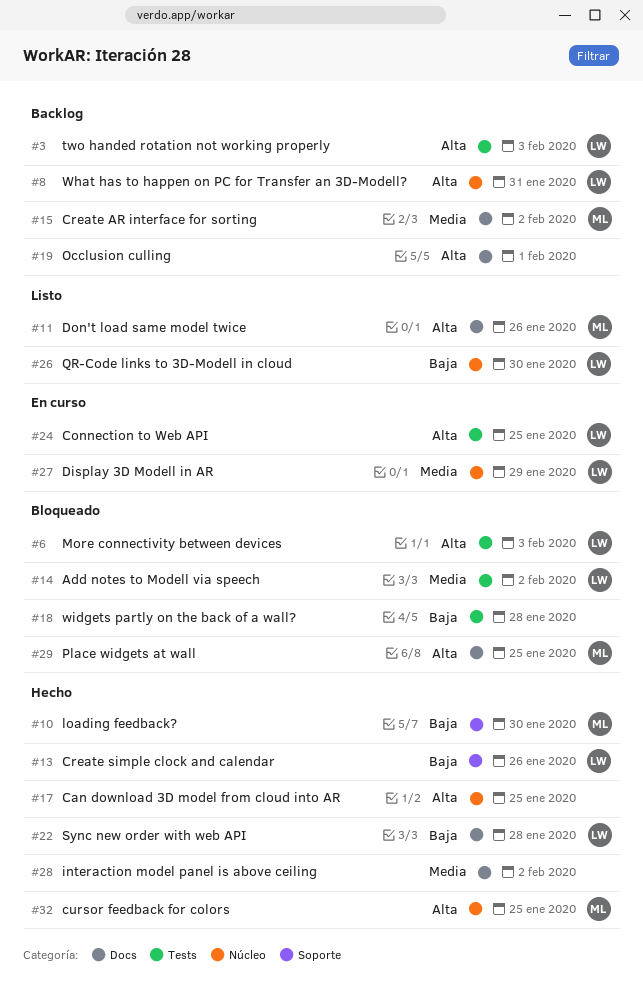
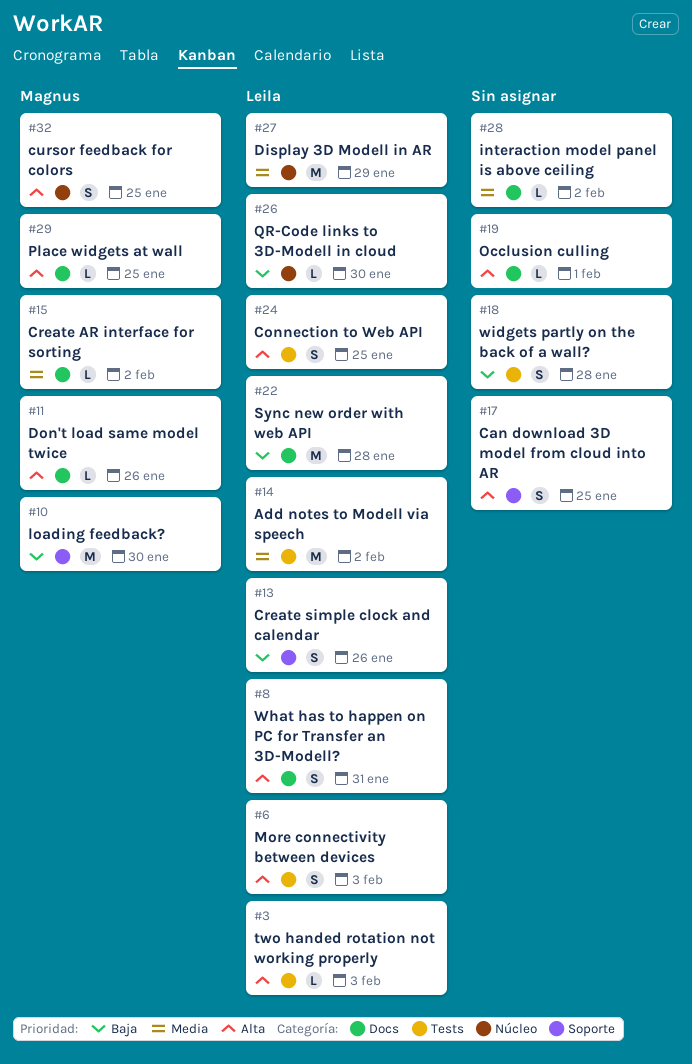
#8, label: Núcleo -> Docs
#17, label: Núcleo -> Soporte

